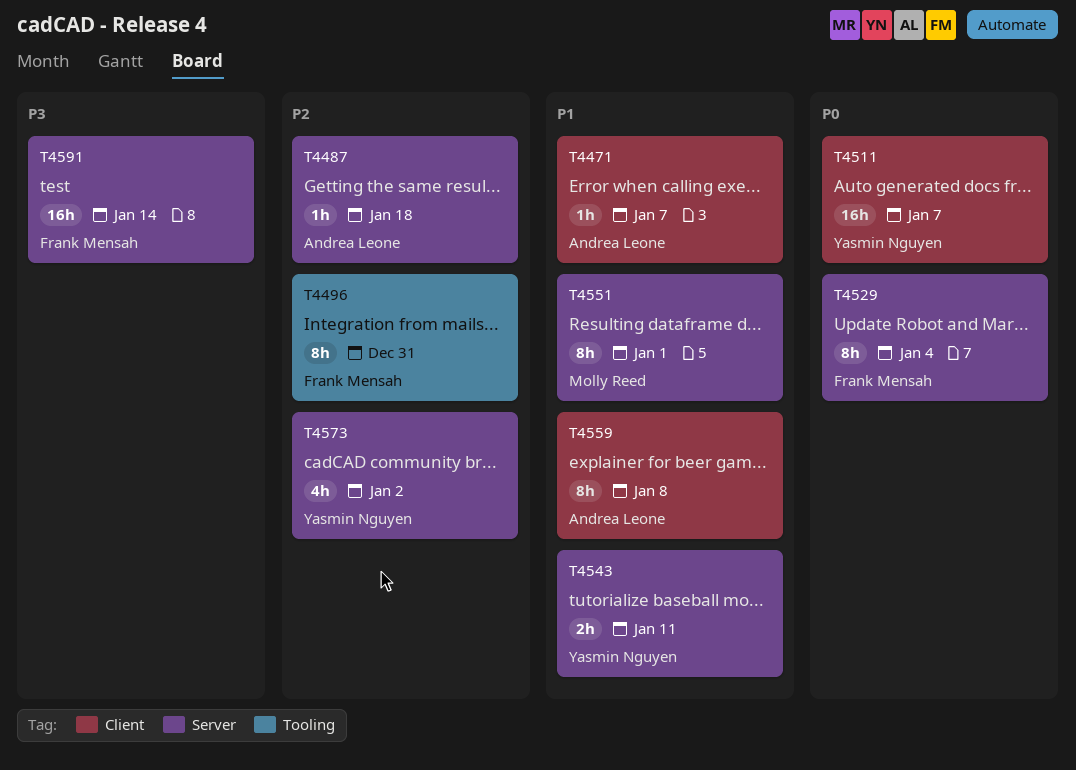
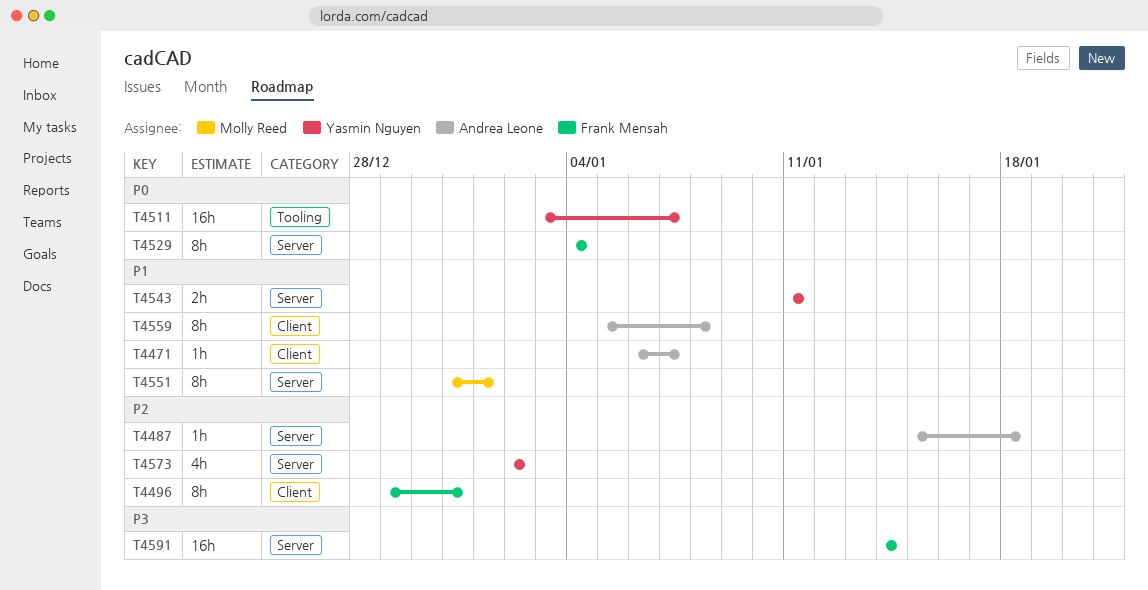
T4496, label: Tooling -> Client
T4511, label: Client -> Tooling

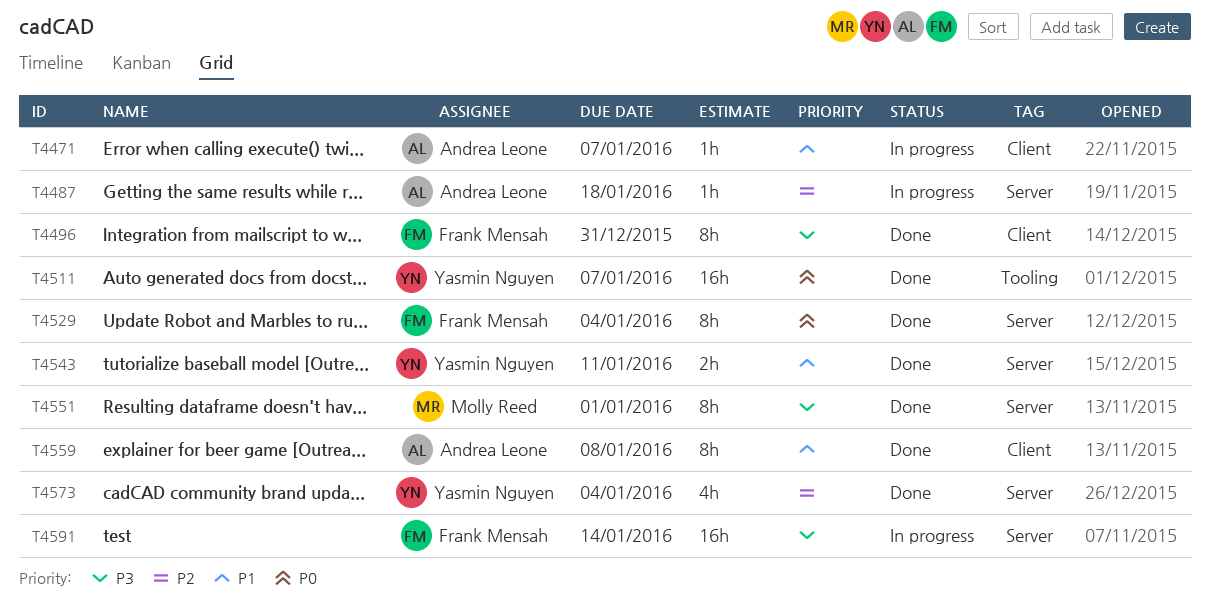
T4496, priority: P2 -> P3
T4551, priority: P1 -> P3
T4573, due: Jan 2 -> Jan 4

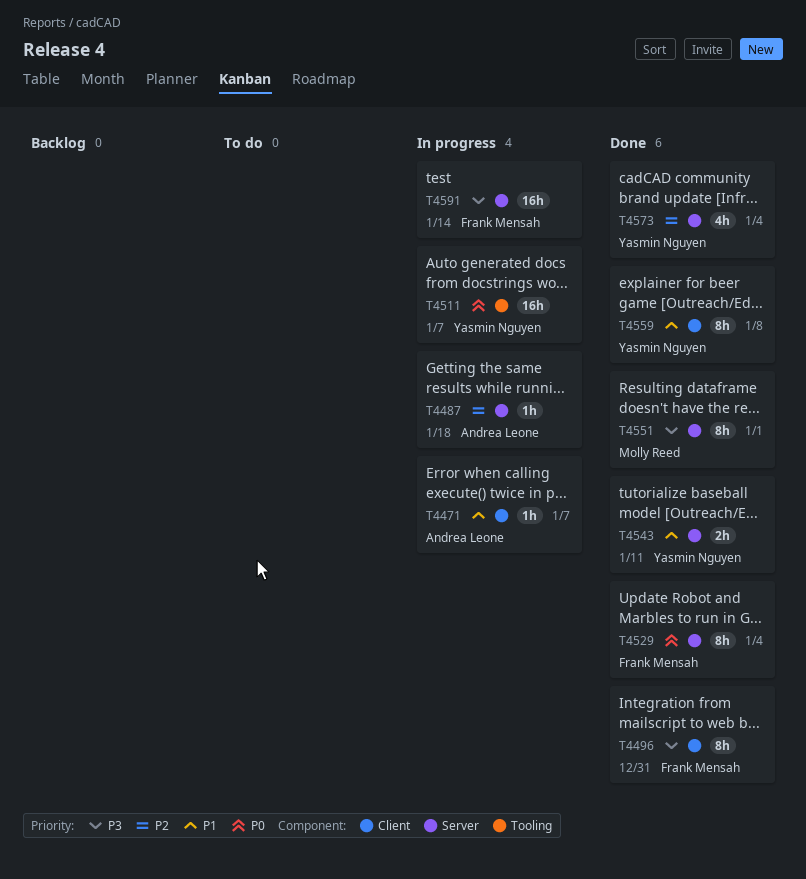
T4511, status: Done -> In progress
T4559, owner: Andrea Leone -> Yasmin Nguyen

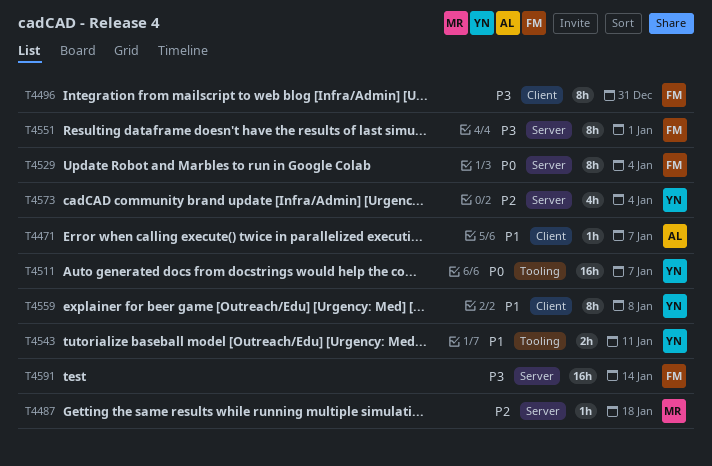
T4487, owner: Andrea Leone -> Molly Reed
T4543, label: Server -> Tooling
T4551, owner: Molly Reed -> Frank Mensah

